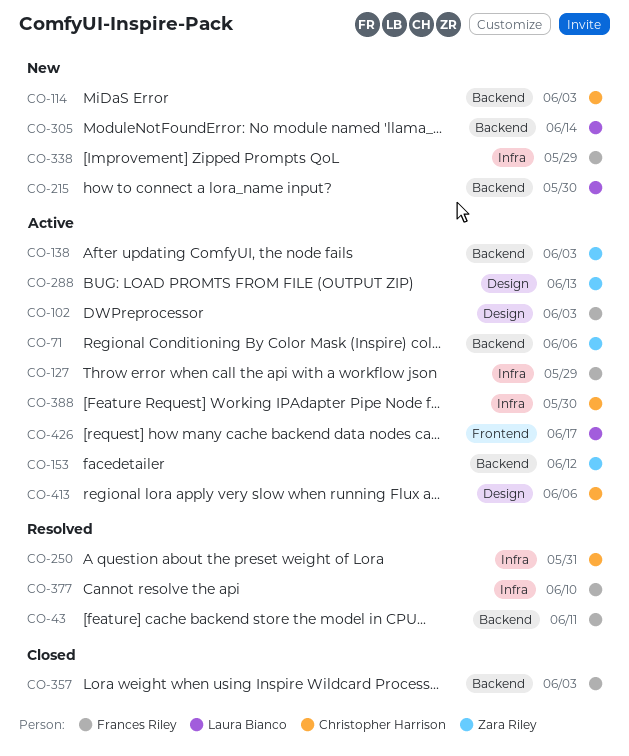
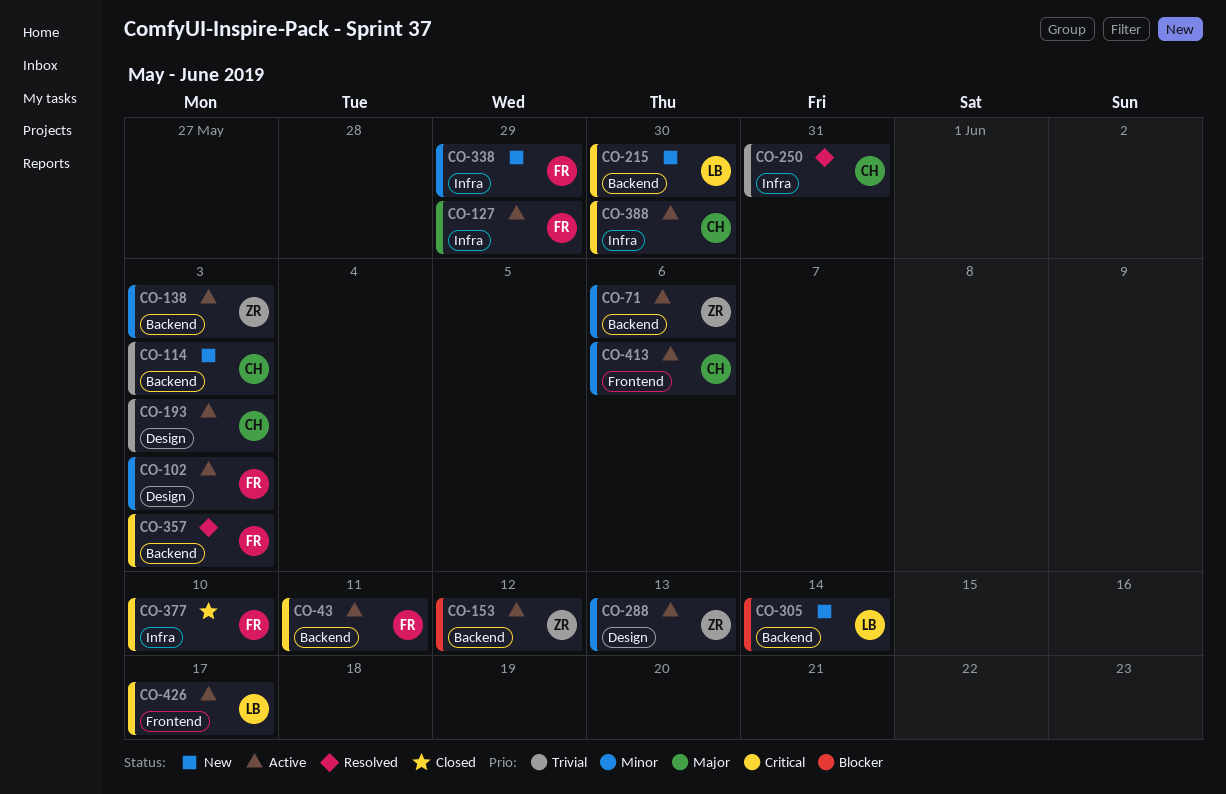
CO-43, status: Resolved -> Active
CO-193: none -> present
CO-357, status: Closed -> Resolved
CO-377, status: Resolved -> Closed
CO-413, label: Design -> Frontend

